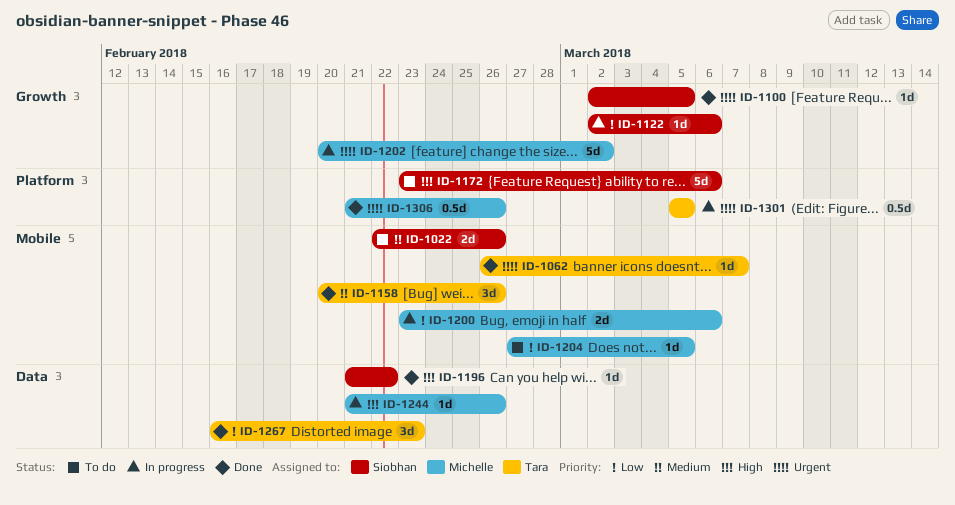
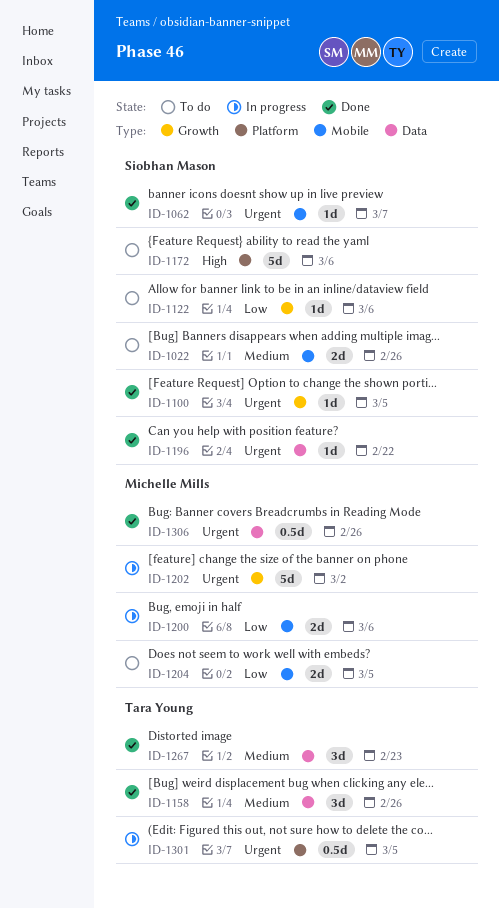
ID-1062, owner: Tara Young -> Siobhan Mason
ID-1122, status: In progress -> To do
ID-1158, label: Mobile -> Data
ID-1196, priority: High -> Urgent
ID-1204, estimate: 1d -> 2d
ID-1244: present -> none
ID-1267, priority: Low -> Medium
ID-1306, label: Platform -> Data

